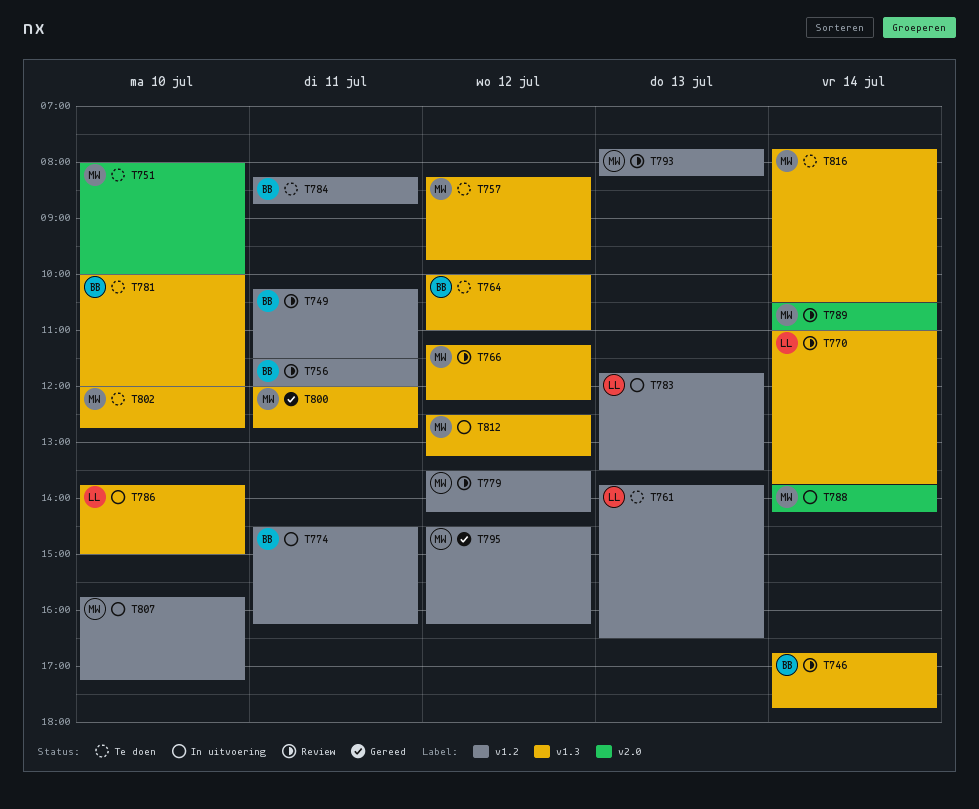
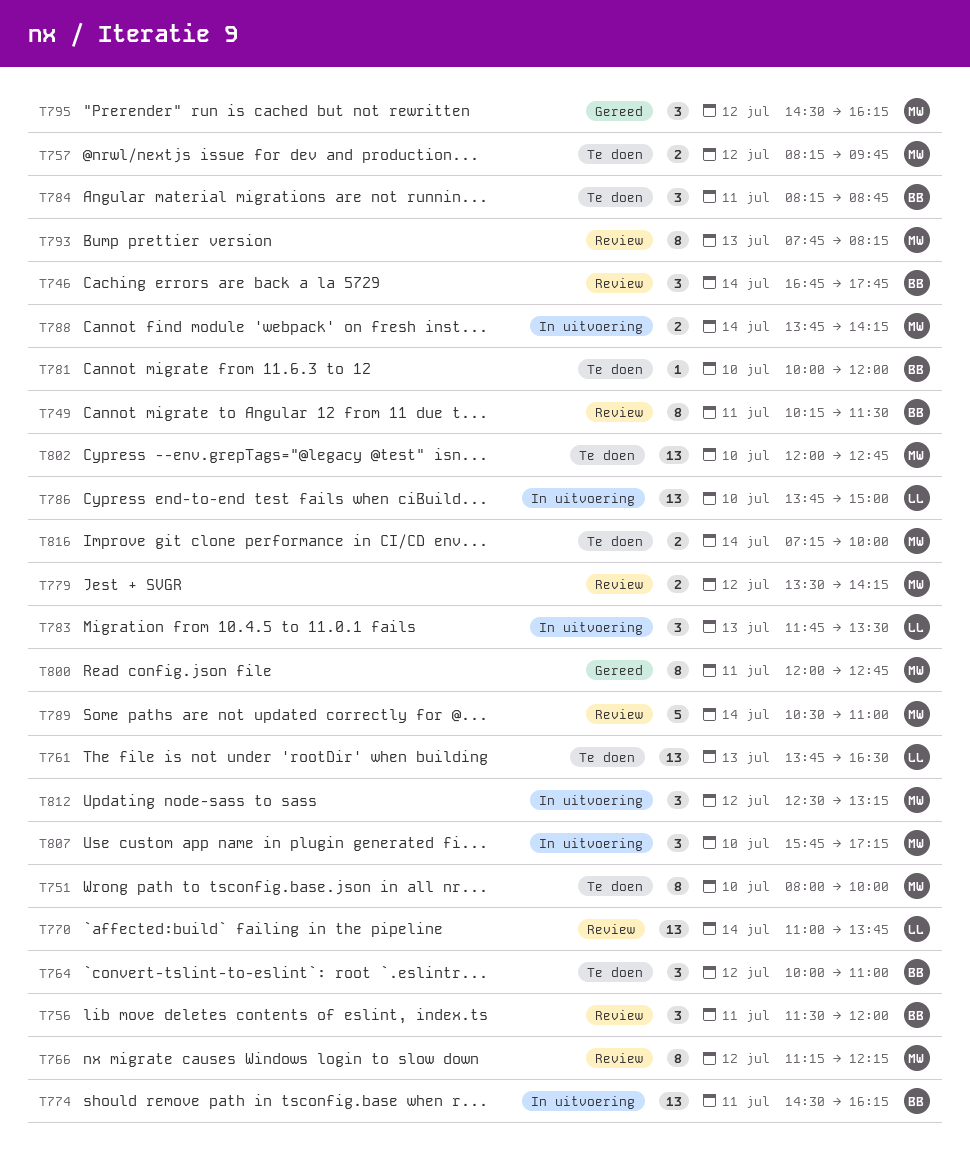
T816, begins: 07:45 -> 07:15
T816, ends: 10:30 -> 10:00

